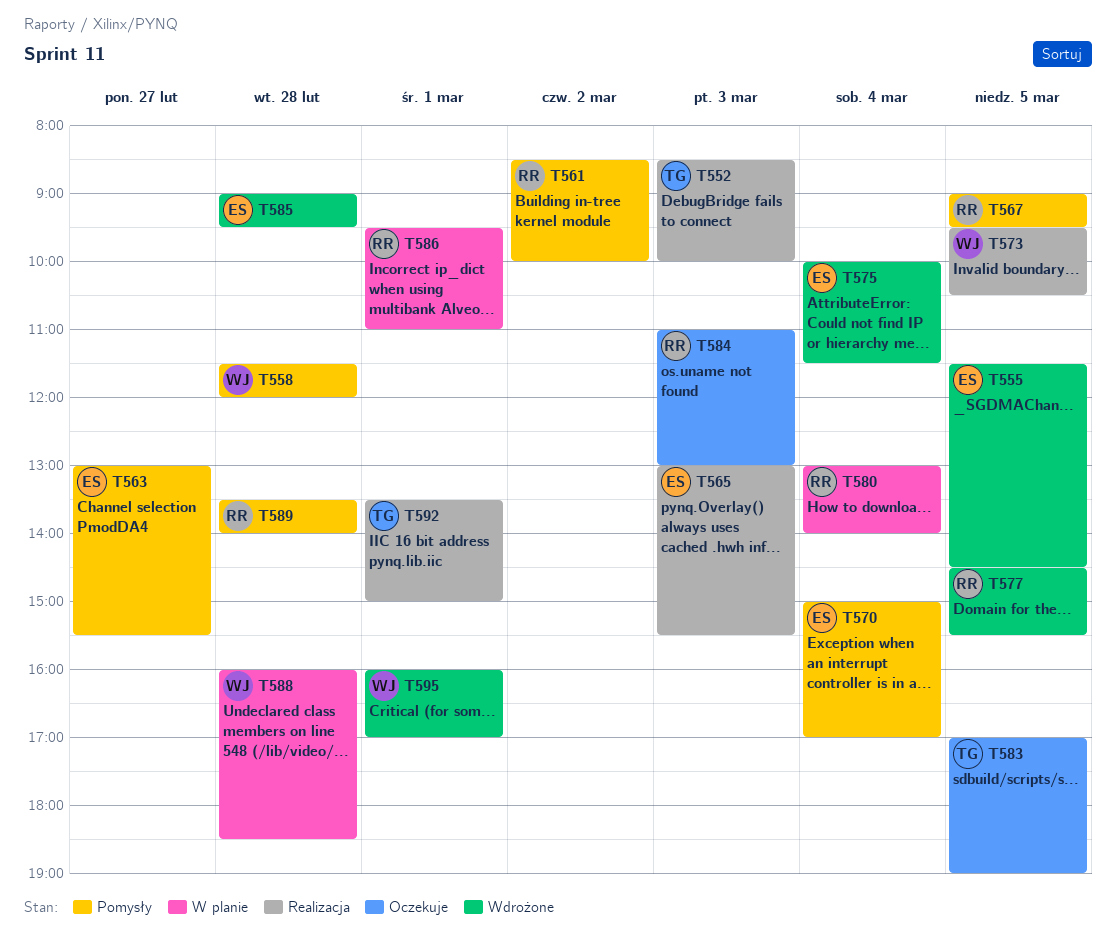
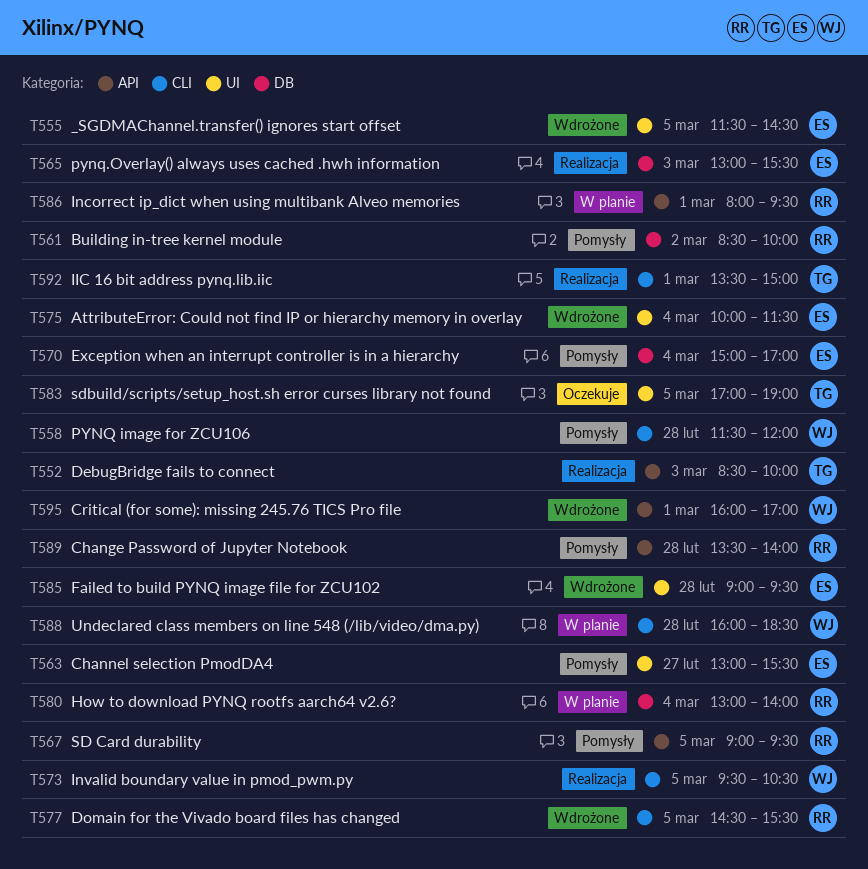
T584: present -> none
T586, begins: 09:30 -> 08:00
T586, ends: 11:00 -> 09:30

